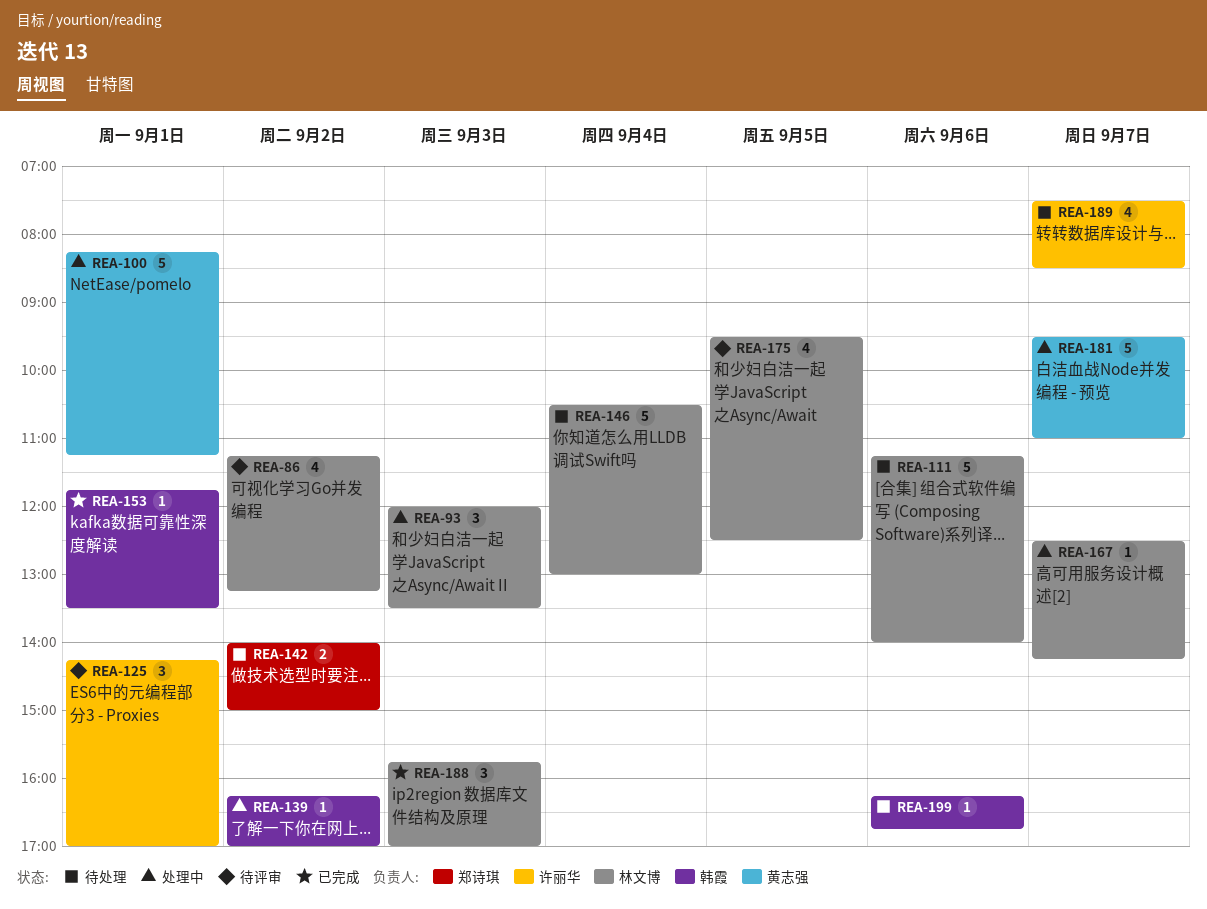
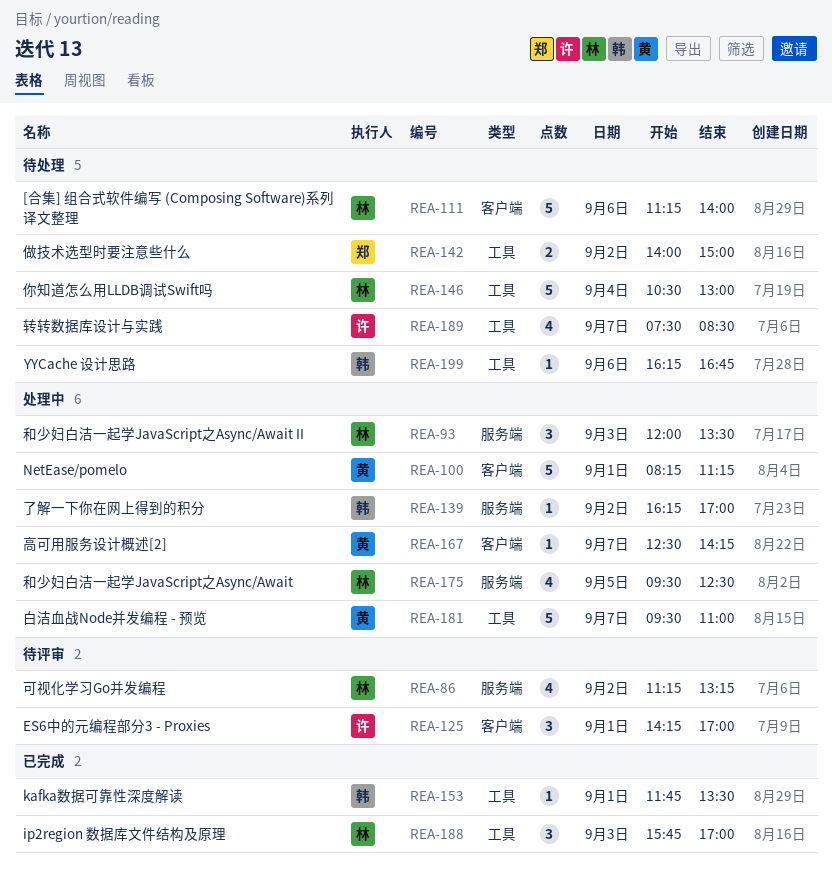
REA-167, owner: 林文博 -> 黄志强
REA-175, status: 待评审 -> 处理中

